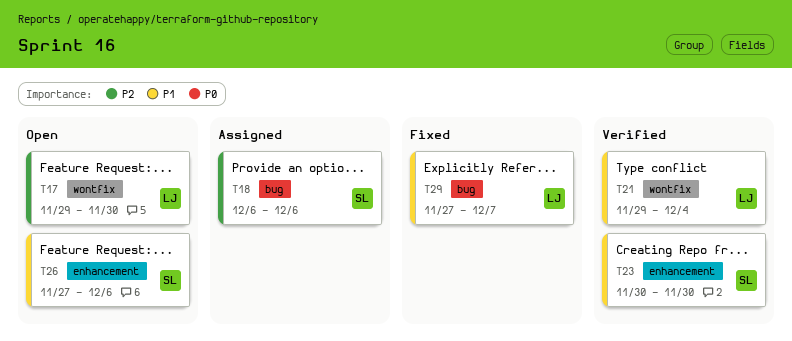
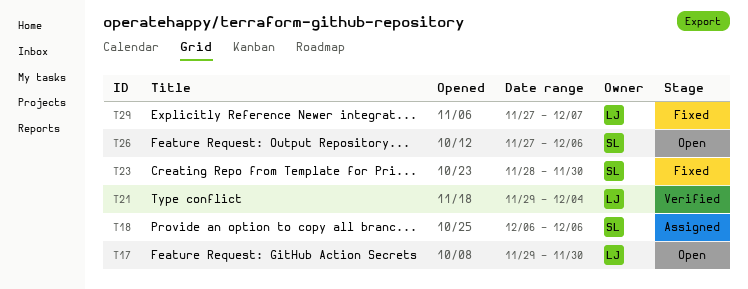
T23, status: Verified -> Fixed
T23, start: Nov 30 -> Nov 28

